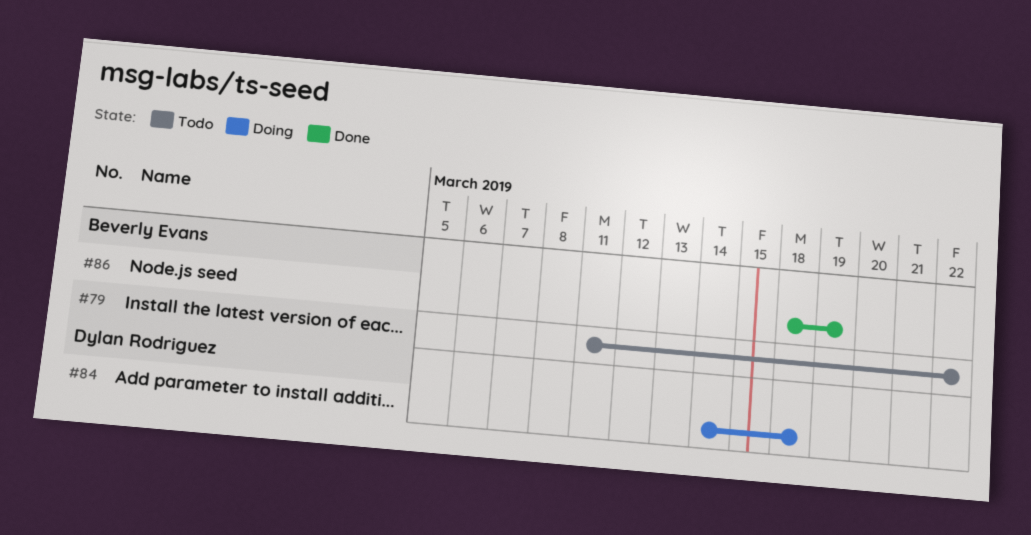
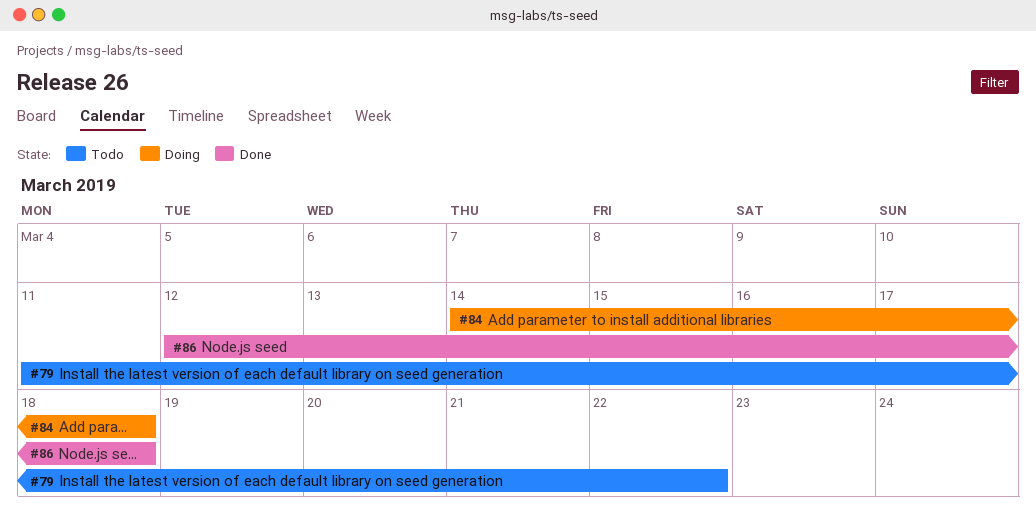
#86, start: Mar 18 -> Mar 12
#86, due: Mar 19 -> Mar 18

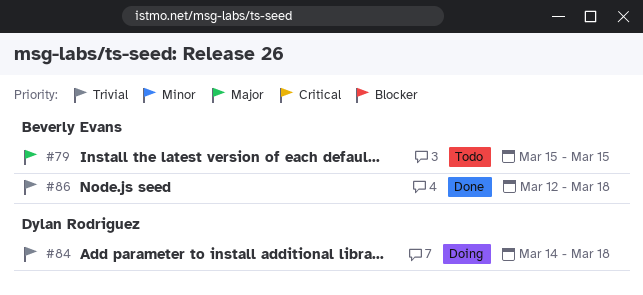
#79, start: Mar 11 -> Mar 15
#79, due: Mar 22 -> Mar 15

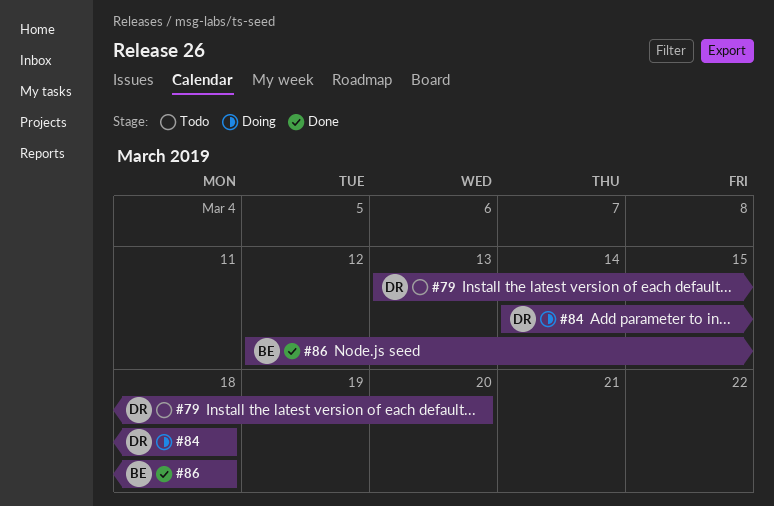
#79, owner: Beverly Evans -> Dylan Rodriguez
#79, start: Mar 15 -> Mar 13
#79, due: Mar 15 -> Mar 20

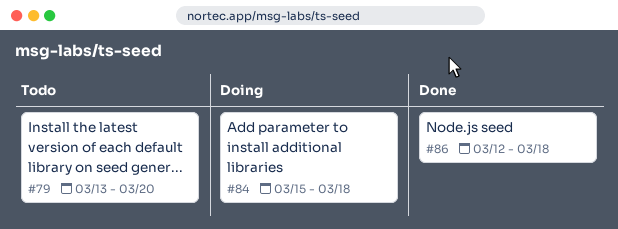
#84, start: Mar 14 -> Mar 15

